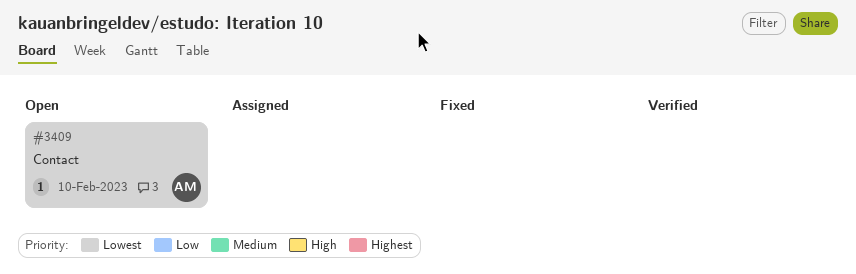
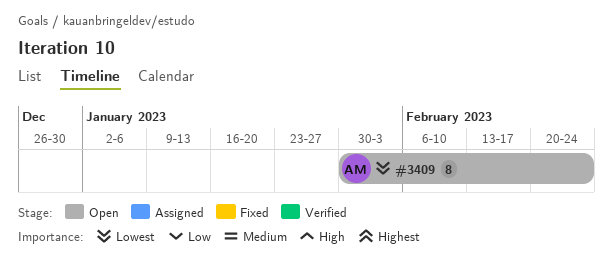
#3409, estimate: 1 -> 8
#3409, due: Feb 10 -> Feb 24

